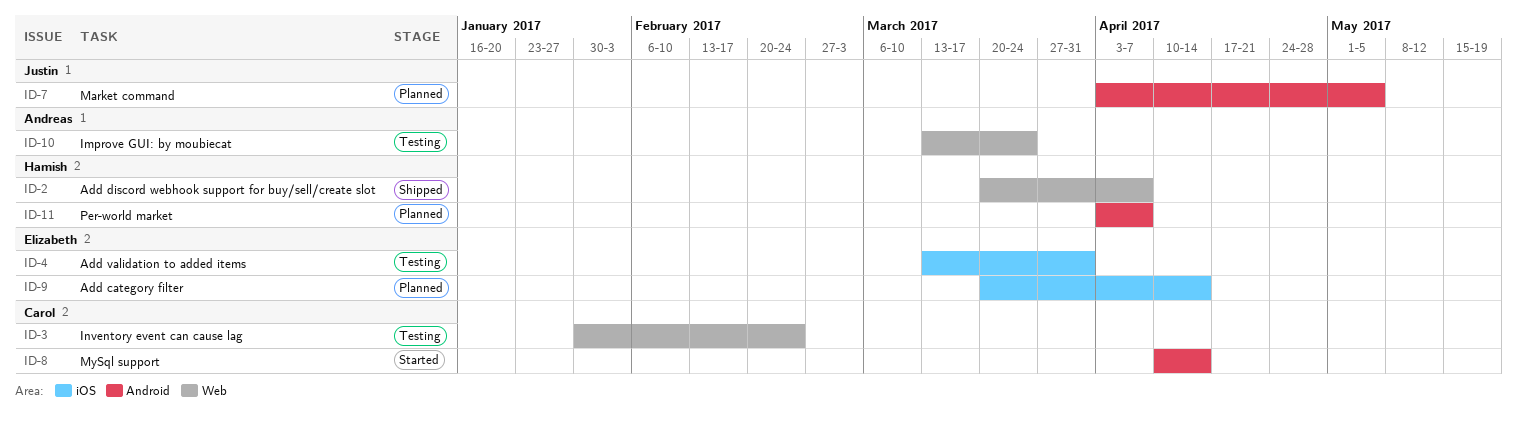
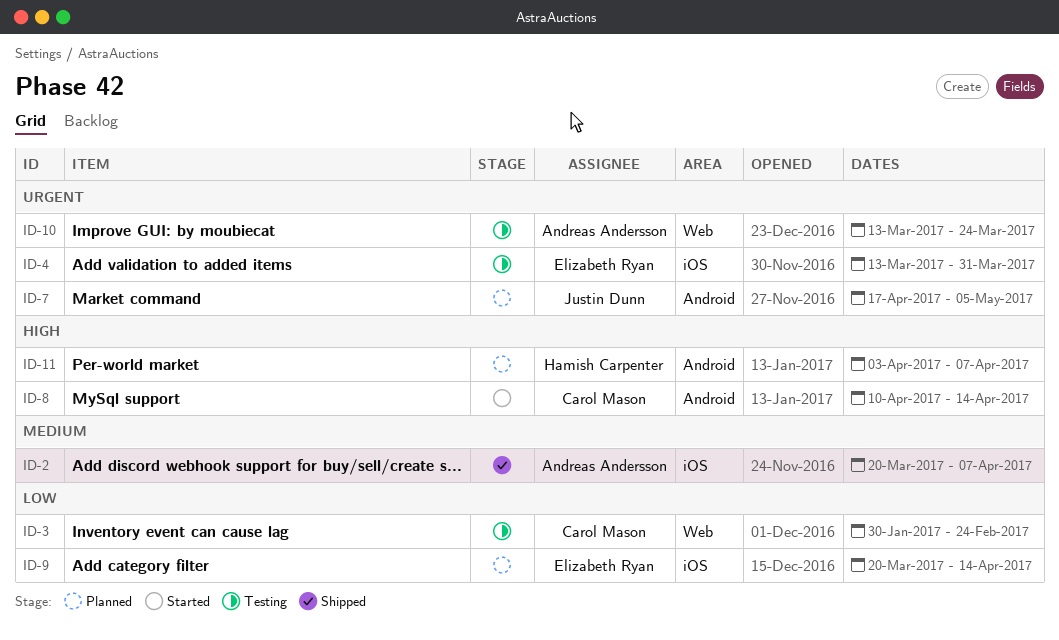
ID-2, owner: Hamish Carpenter -> Andreas Andersson
ID-2, label: Web -> iOS
ID-7, start: Apr 3 -> Apr 17

